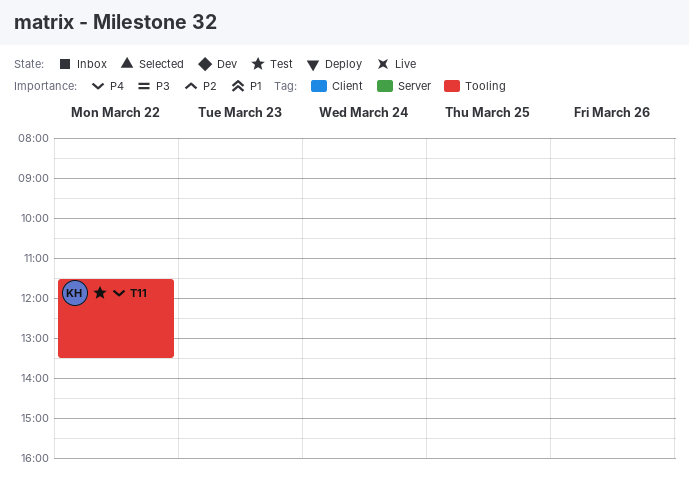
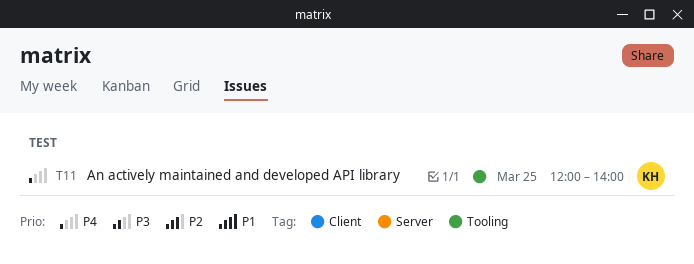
T11, day: Mar 22 -> Mar 25
T11, begins: 11:30 -> 12:00
T11, ends: 13:30 -> 14:00

